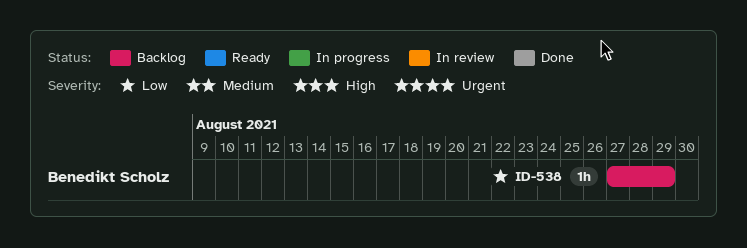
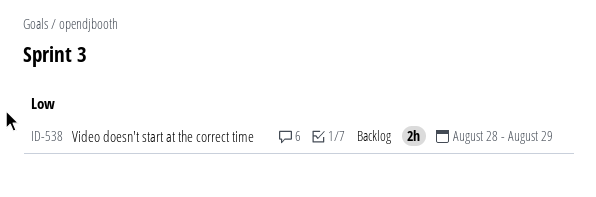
ID-538, estimate: 1h -> 2h
ID-538, start: Aug 27 -> Aug 28

